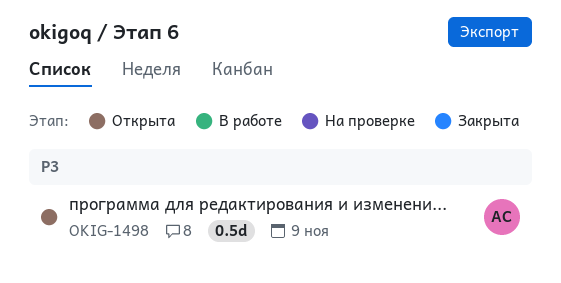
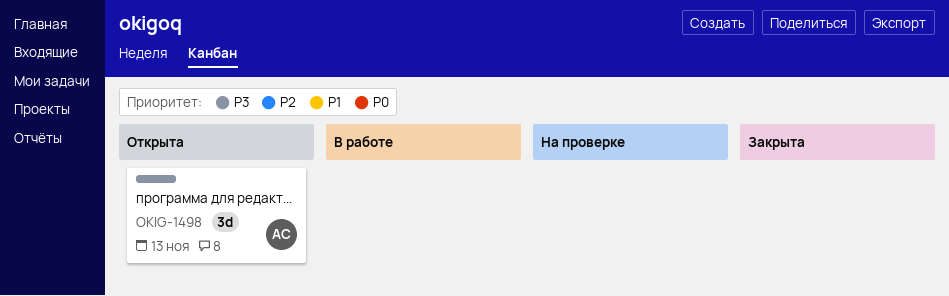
OKIG-1498, estimate: 0.5d -> 3d
OKIG-1498, due: Nov 9 -> Nov 13

